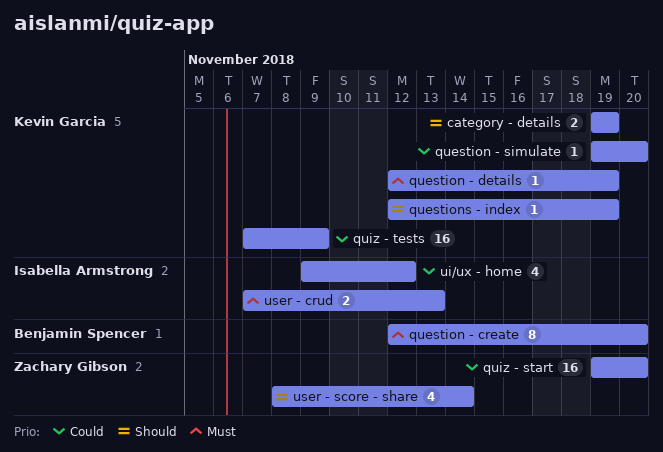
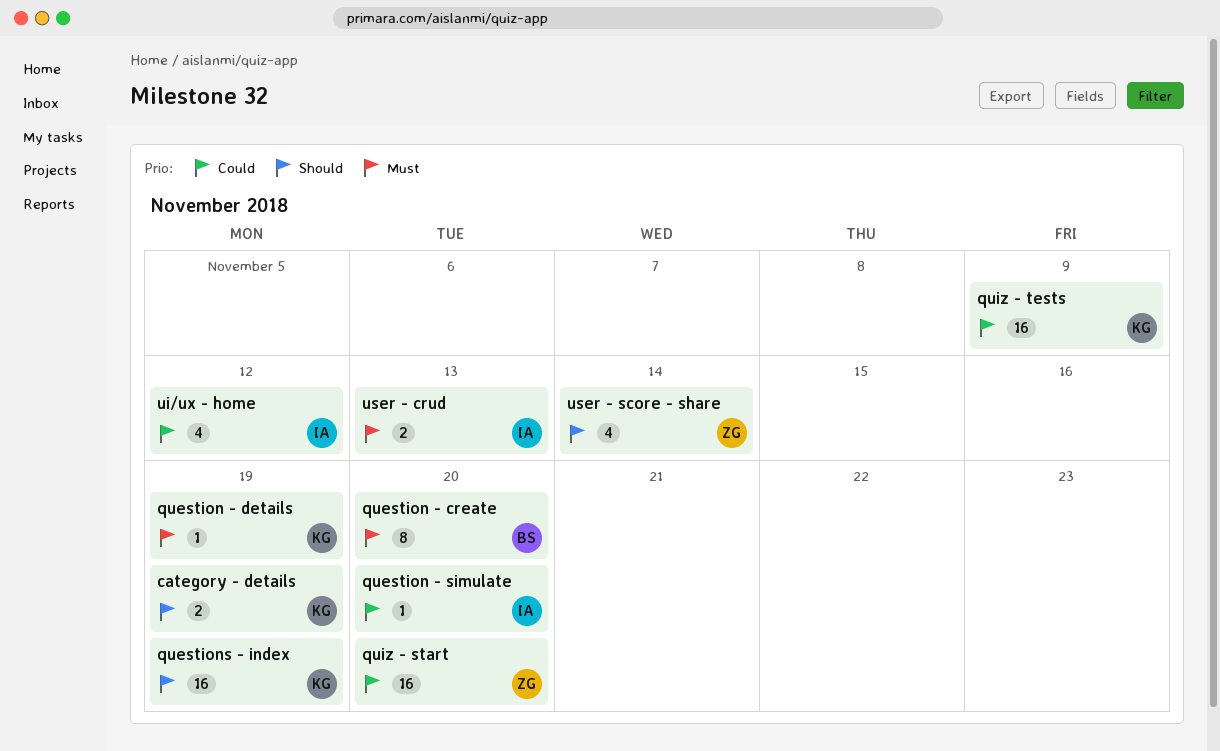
question - simulate, owner: Kevin Garcia -> Isabella Armstrong
questions - index, estimate: 1 -> 16

